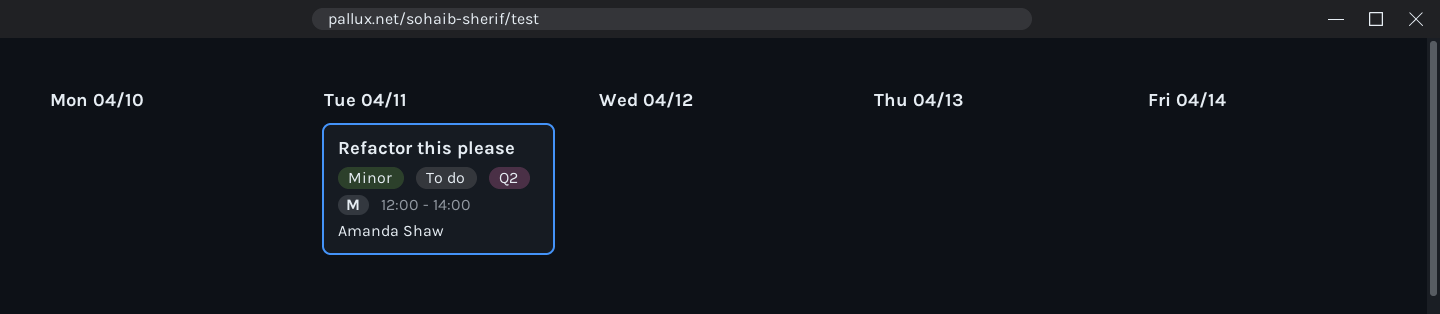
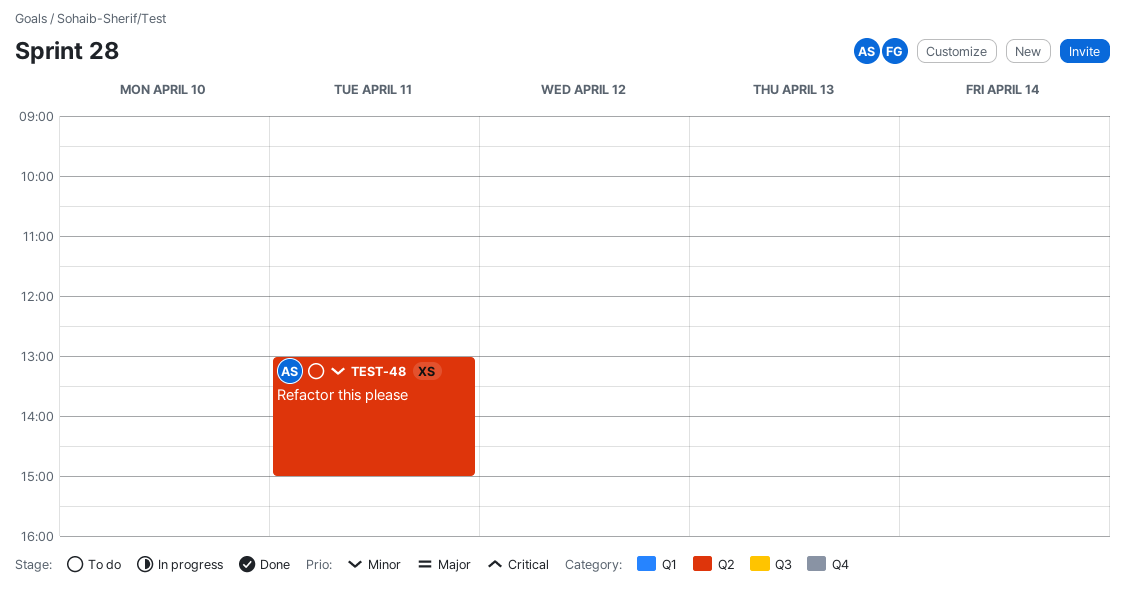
Refactor this please, estimate: M -> XS
Refactor this please, begins: 12:00 -> 13:00
Refactor this please, ends: 14:00 -> 15:00

